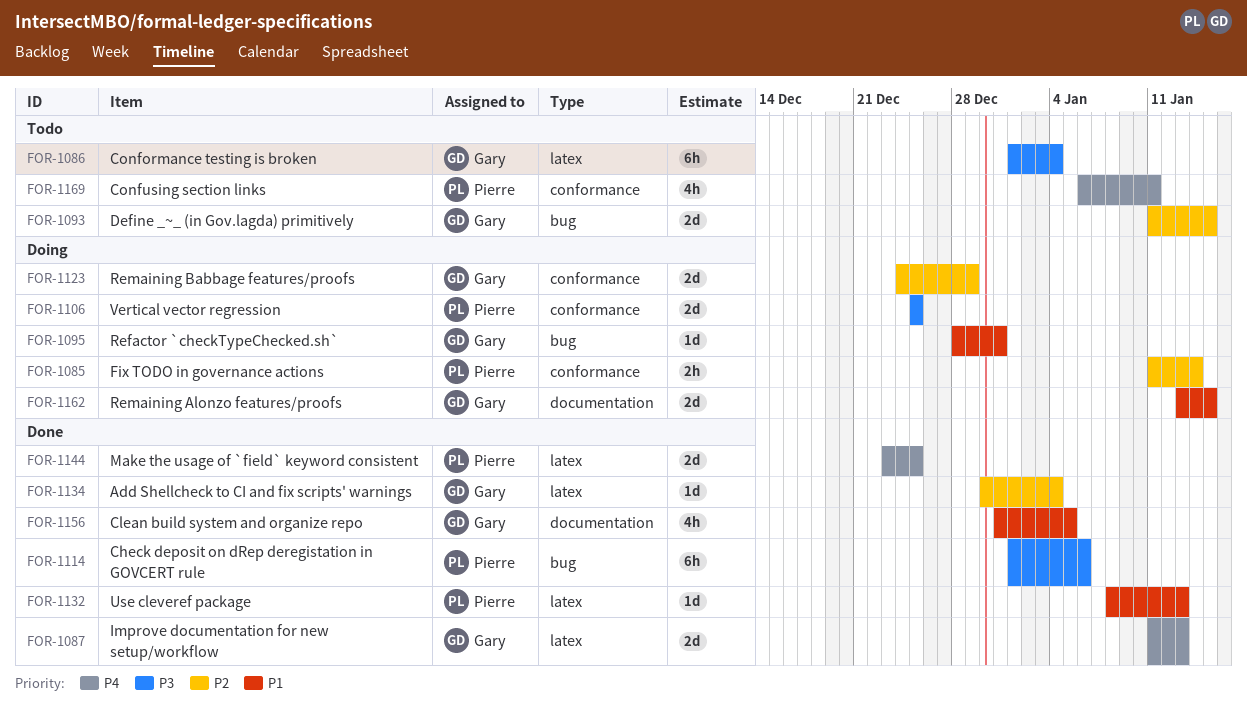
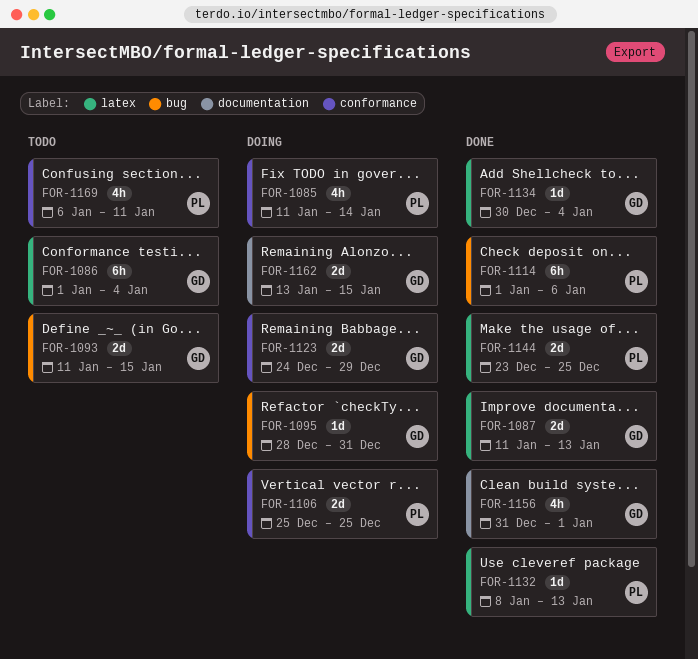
FOR-1085, estimate: 2h -> 4h
FOR-1156, due: Jan 5 -> Jan 1

